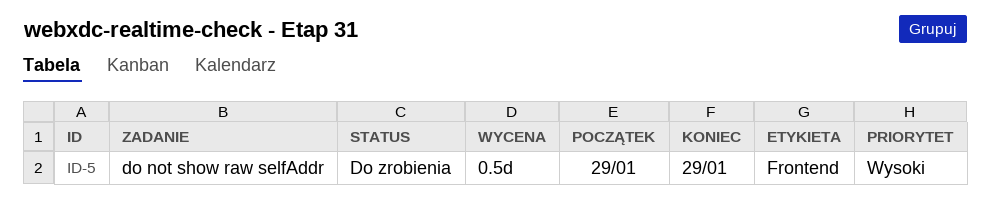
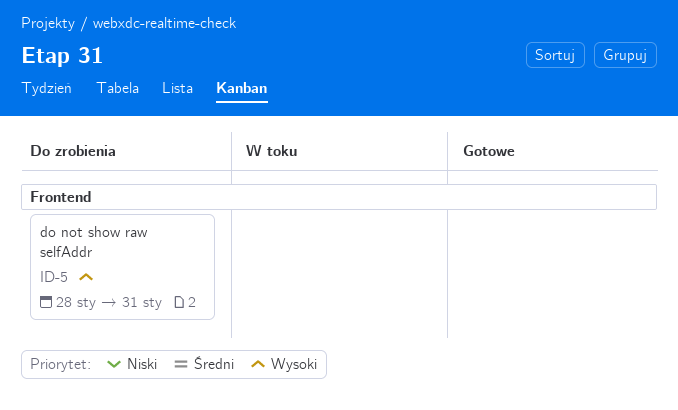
ID-5, start: Jan 29 -> Jan 28
ID-5, due: Jan 29 -> Jan 31

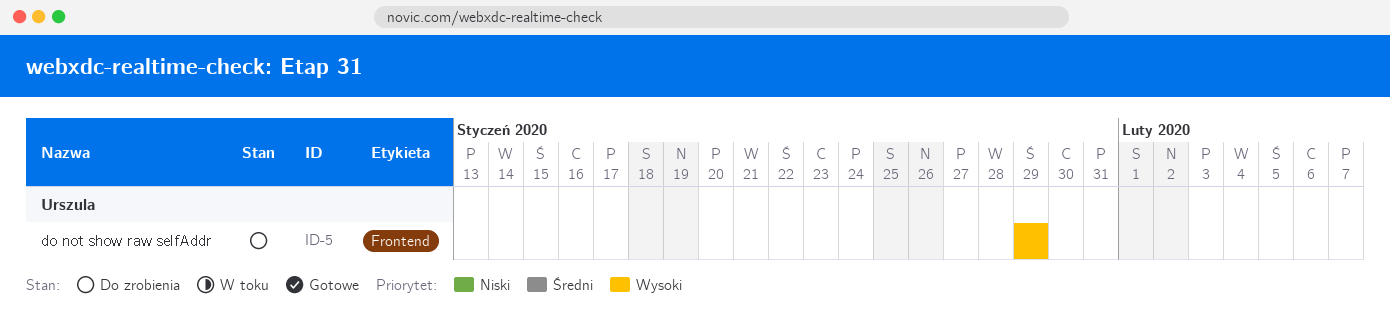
ID-5, start: Jan 28 -> Jan 29
ID-5, due: Jan 31 -> Jan 29

